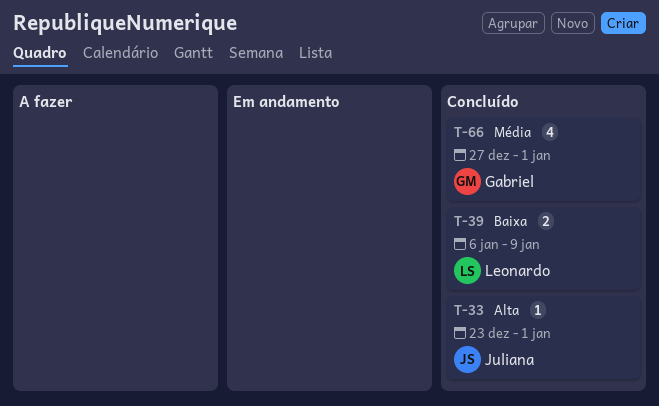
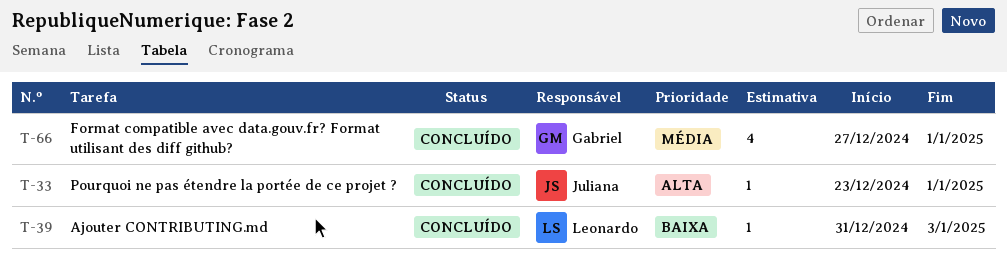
T-39, estimate: 2 -> 1
T-39, start: Jan 6 -> Dec 31
T-39, due: Jan 9 -> Jan 3

